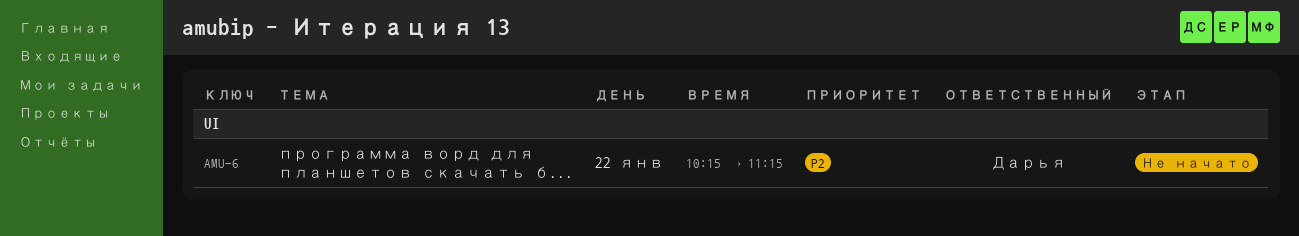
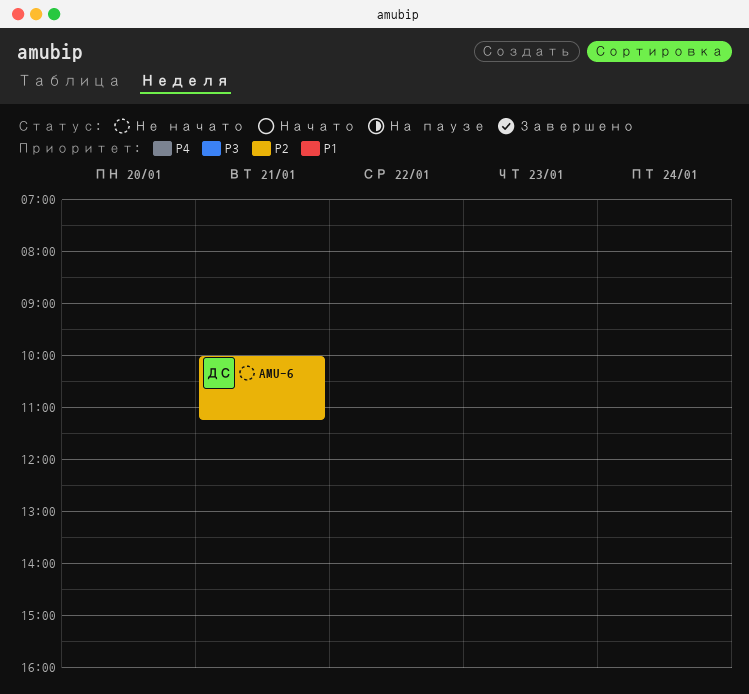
AMU-6, day: Jan 22 -> Jan 21
AMU-6, begins: 10:15 -> 10:00

